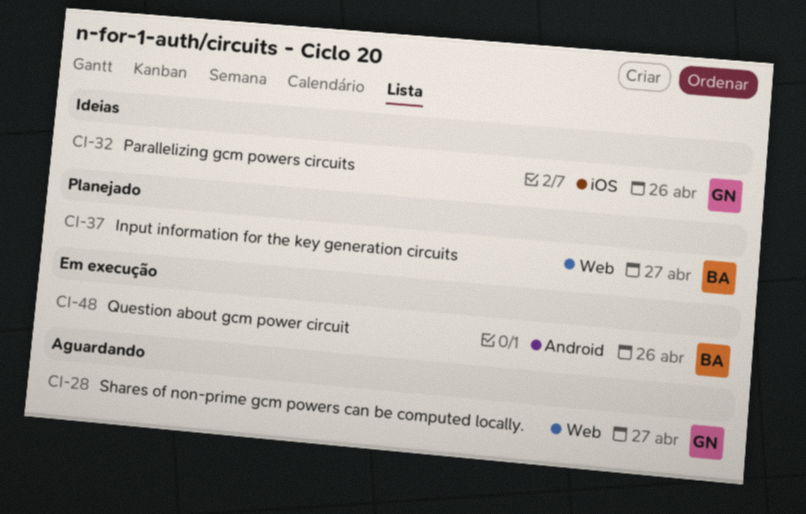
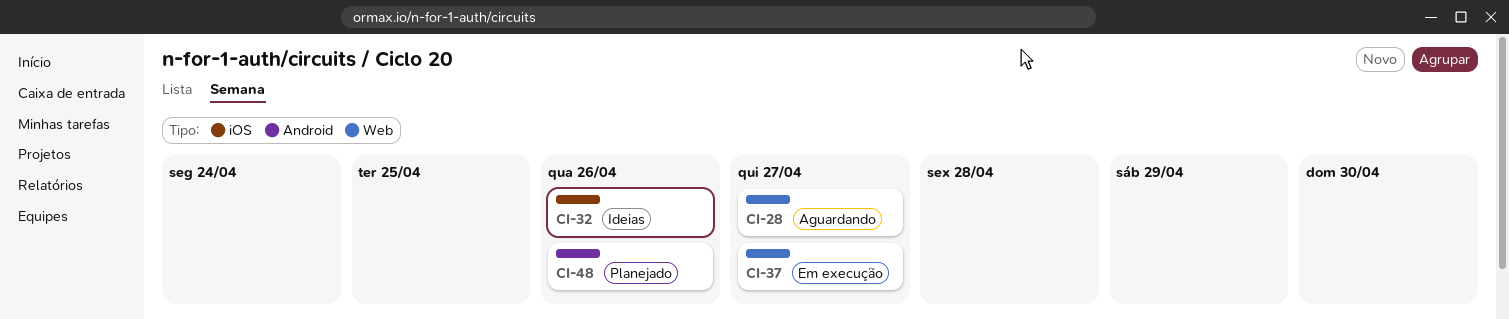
CI-37, status: Planejado -> Em execução
CI-48, status: Em execução -> Planejado

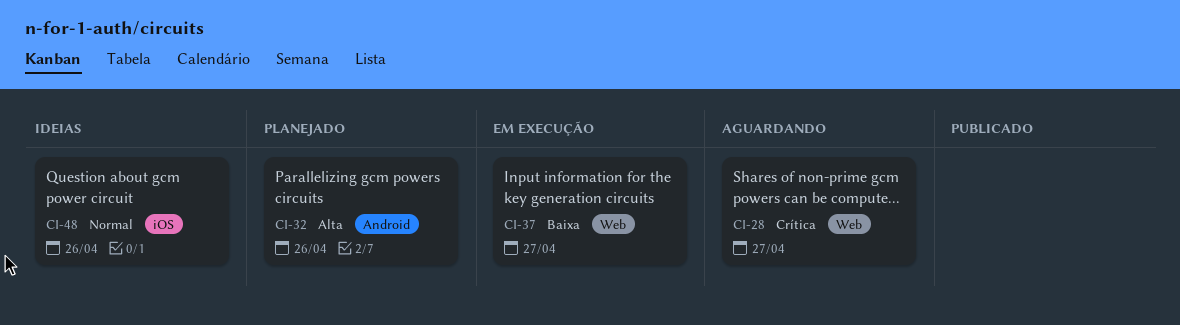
CI-32, status: Ideias -> Planejado
CI-32, label: iOS -> Android
CI-48, status: Planejado -> Ideias
CI-48, label: Android -> iOS

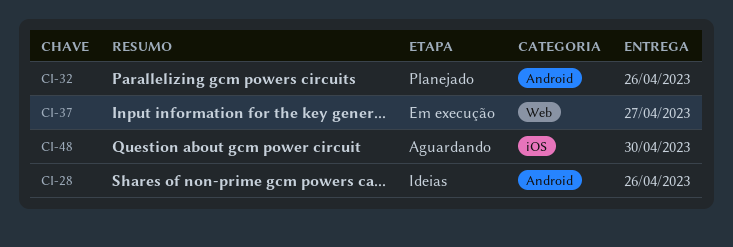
CI-28, status: Aguardando -> Ideias
CI-28, label: Web -> Android
CI-28, due: Apr 27 -> Apr 26
CI-48, status: Ideias -> Aguardando
CI-48, due: Apr 26 -> Apr 30

